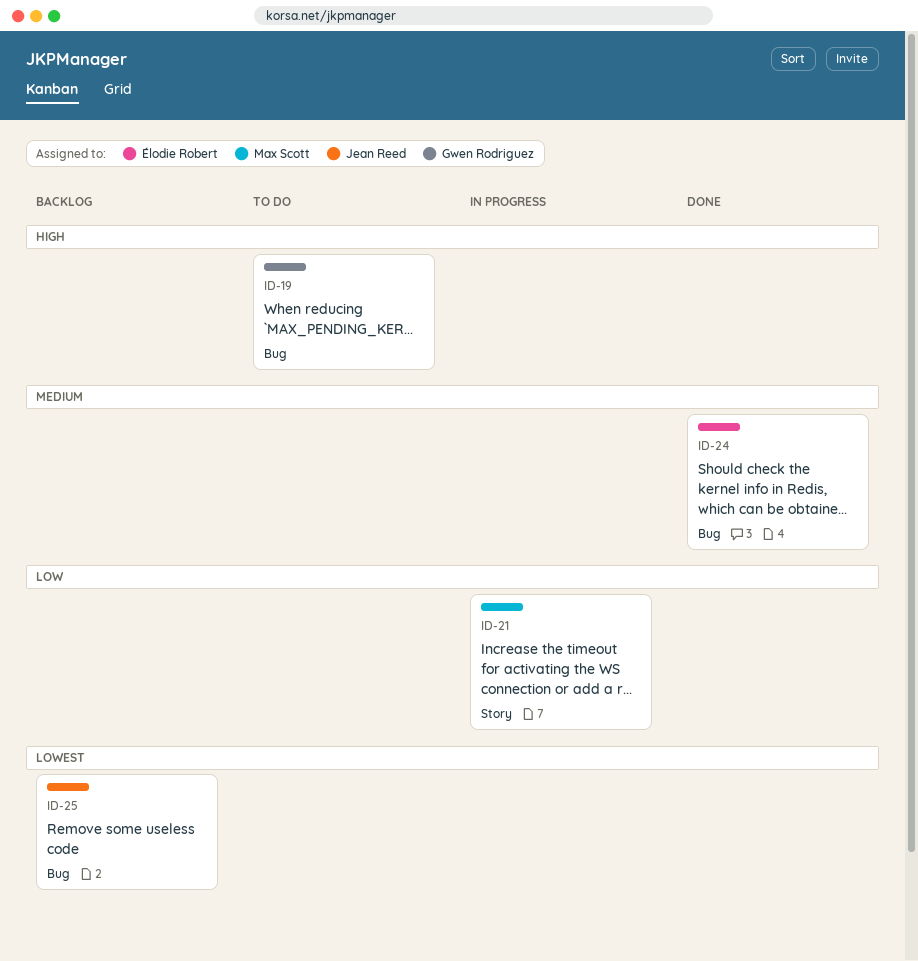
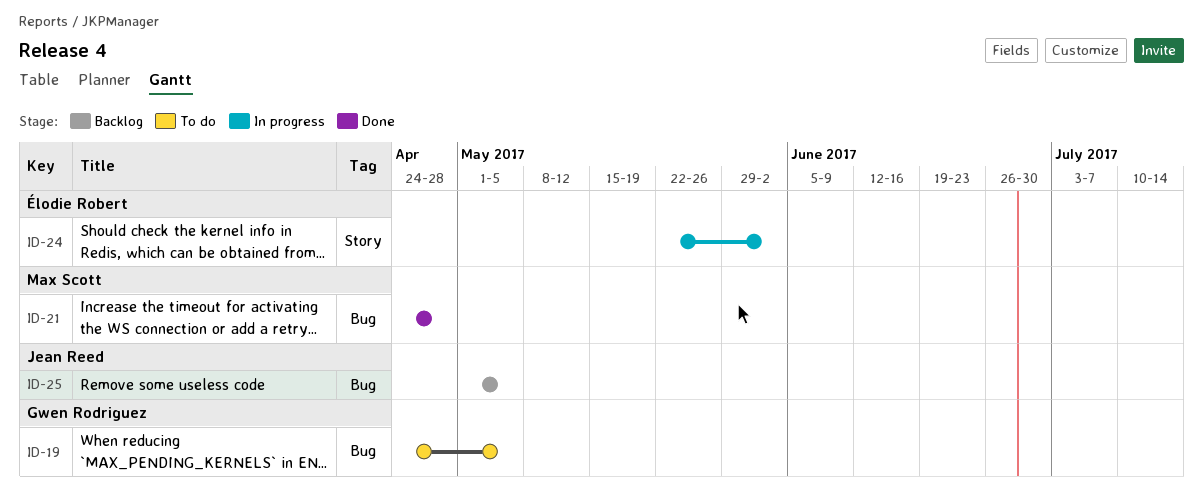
ID-21, status: In progress -> Done
ID-21, label: Story -> Bug
ID-24, status: Done -> In progress
ID-24, label: Bug -> Story

